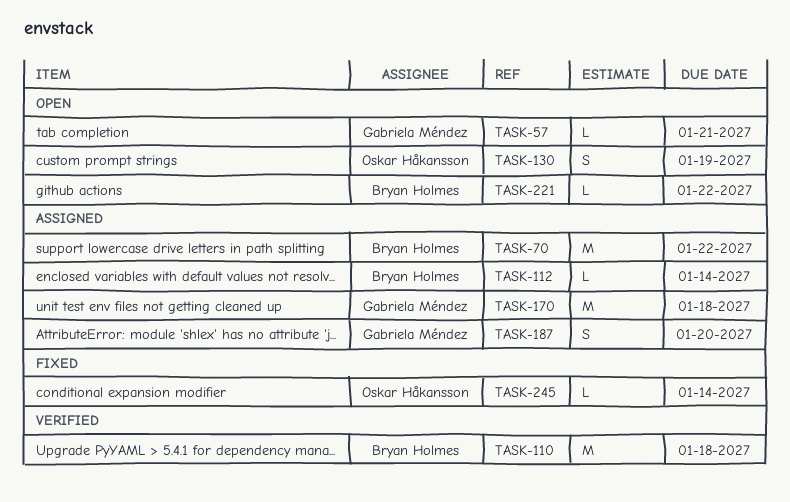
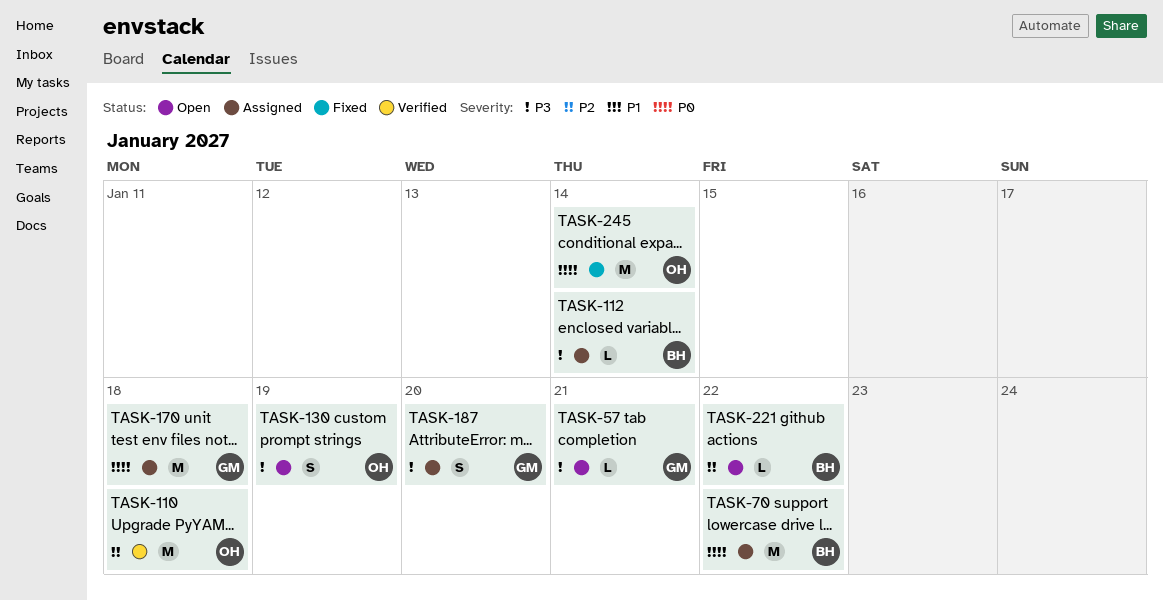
TASK-110, owner: Bryan Holmes -> Oskar Håkansson
TASK-245, estimate: L -> M

